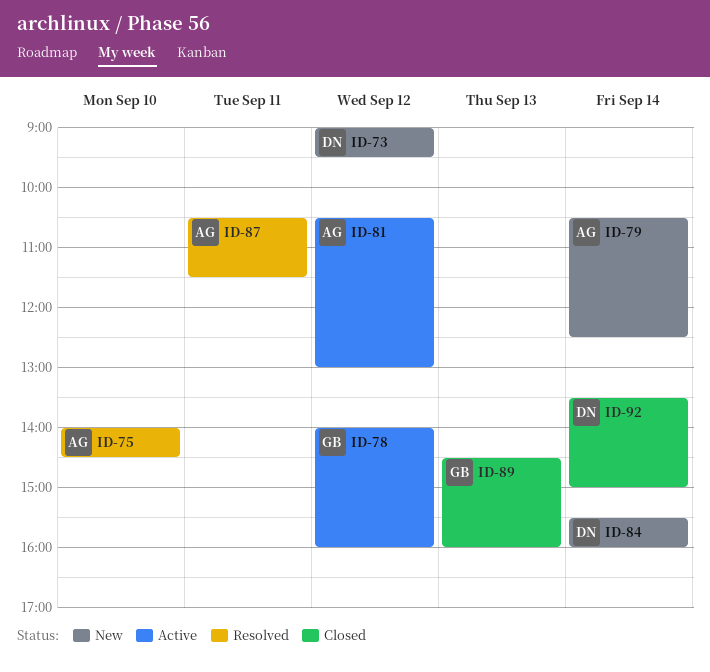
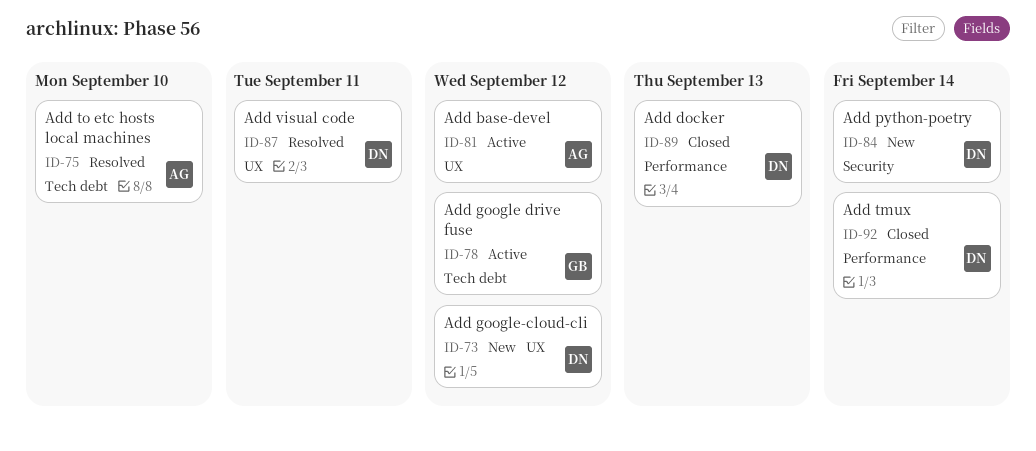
ID-79: present -> none
ID-87, owner: AG -> DN
ID-89, owner: GB -> DN

